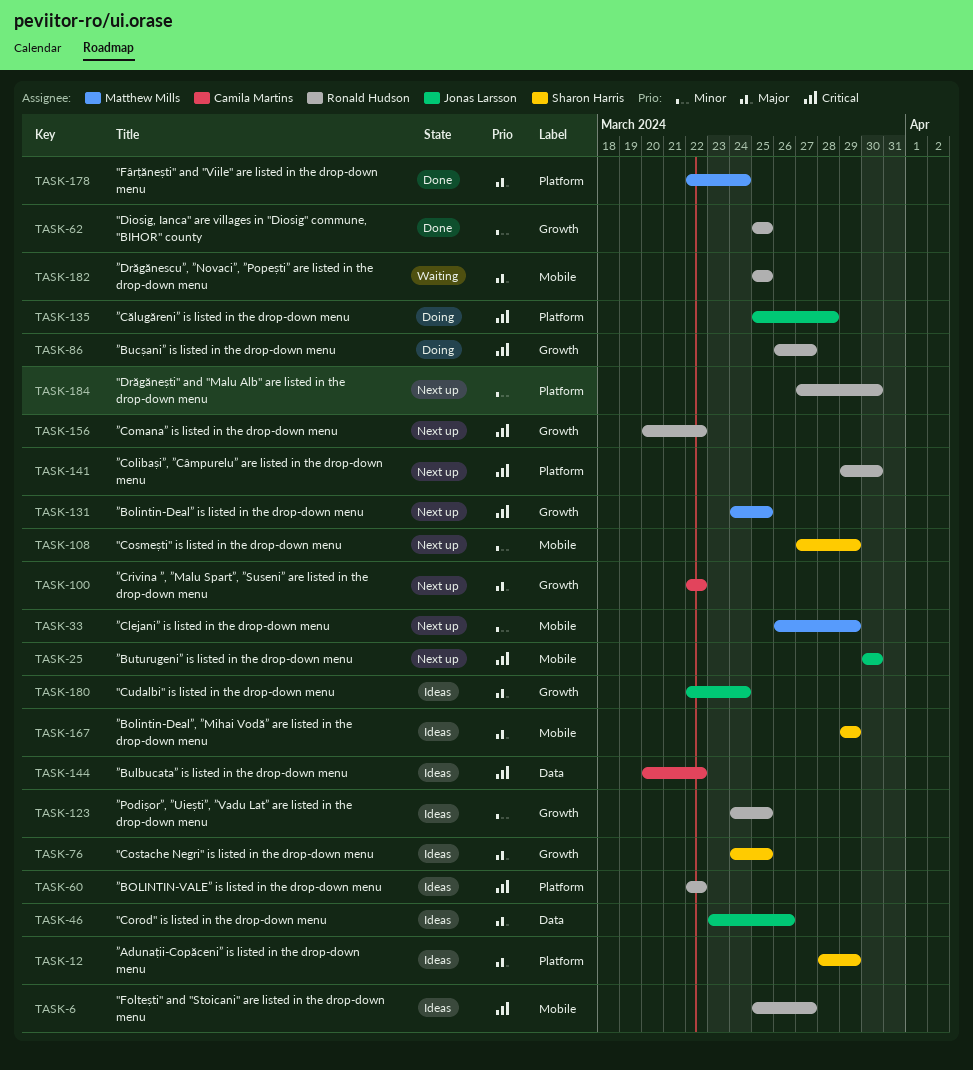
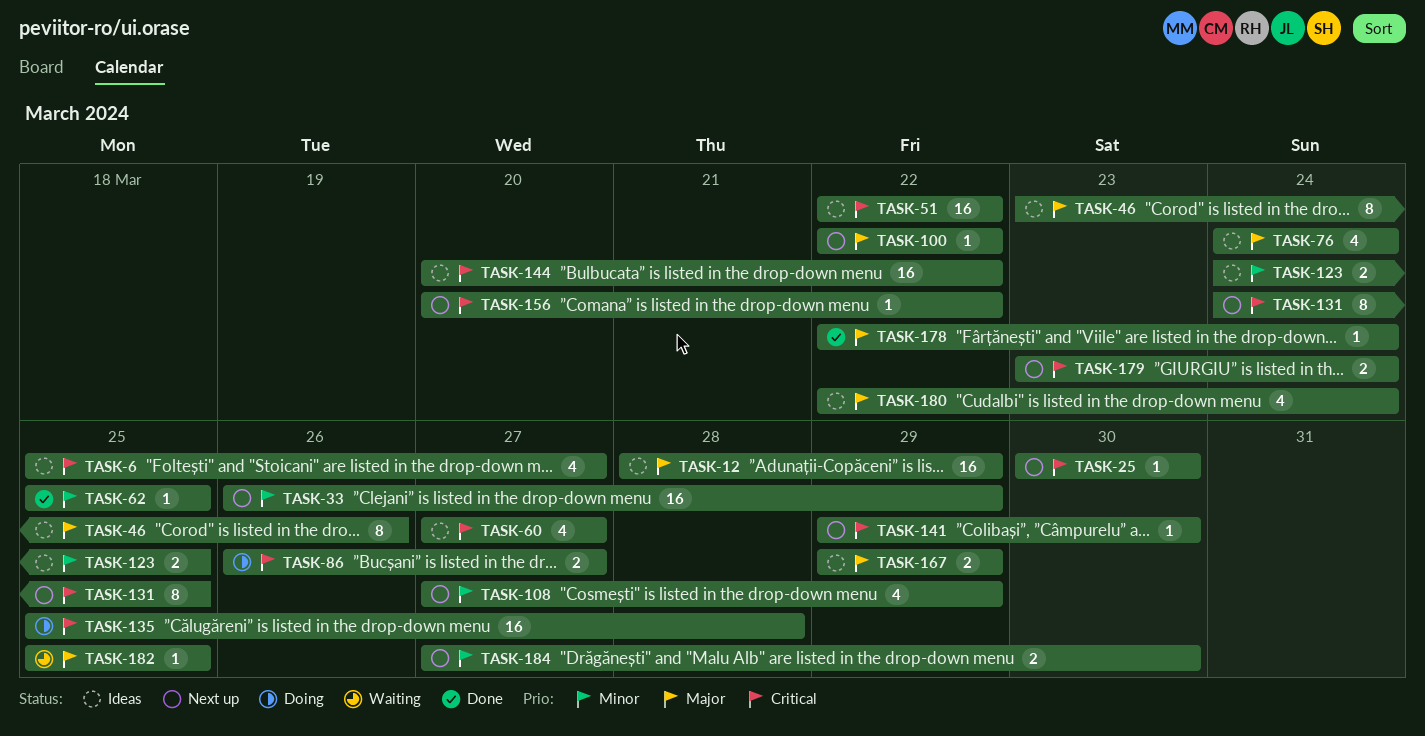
TASK-51: none -> present
TASK-60, start: Mar 22 -> Mar 27
TASK-60, due: Mar 22 -> Mar 27
TASK-76, due: Mar 25 -> Mar 24
TASK-179: none -> present

